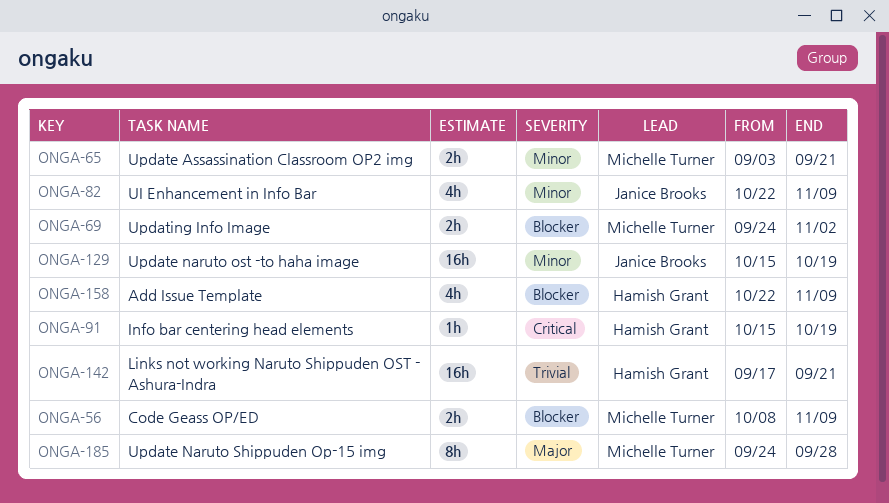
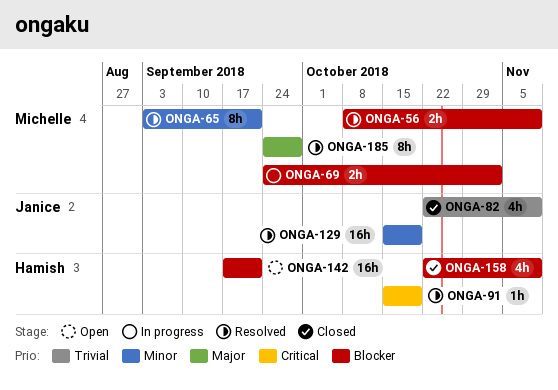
ONGA-65, estimate: 2h -> 8h
ONGA-82, priority: Minor -> Trivial
ONGA-142, priority: Trivial -> Blocker

